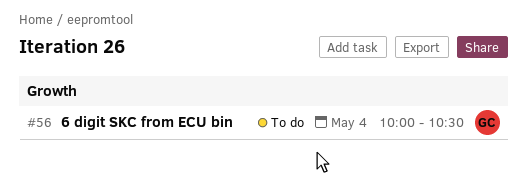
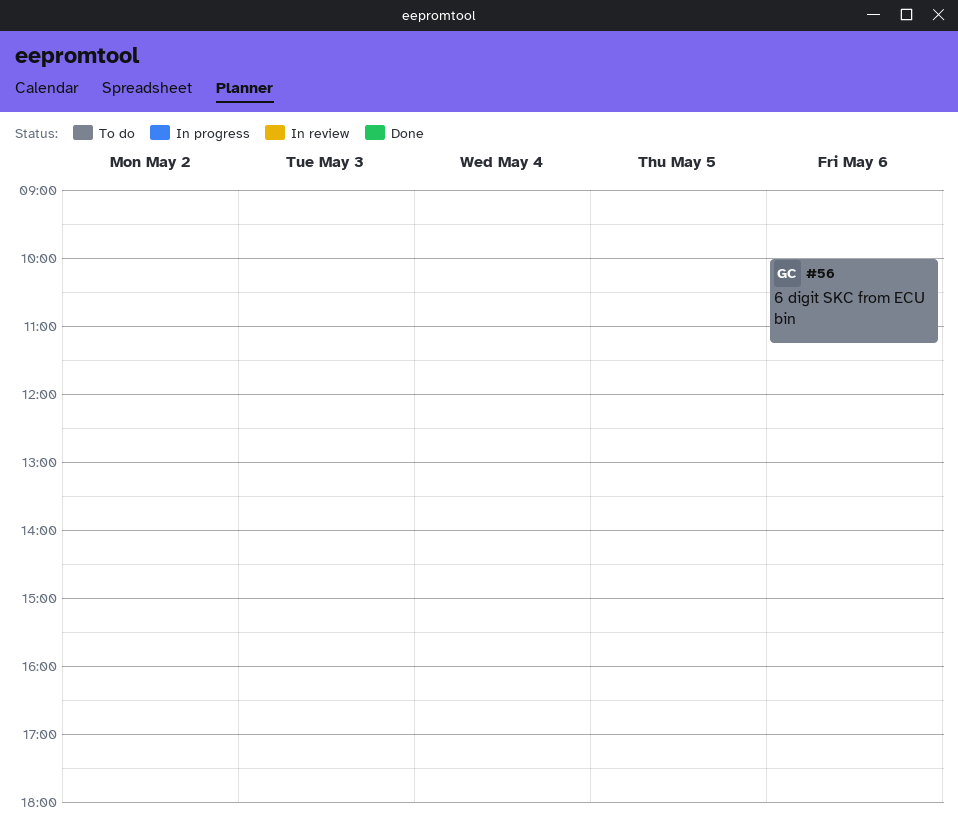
#56, day: May 4 -> May 6
#56, ends: 10:30 -> 11:15

